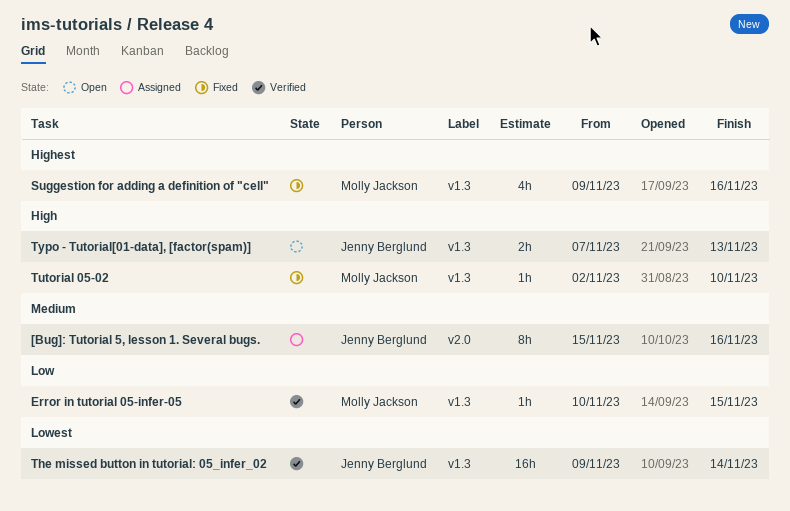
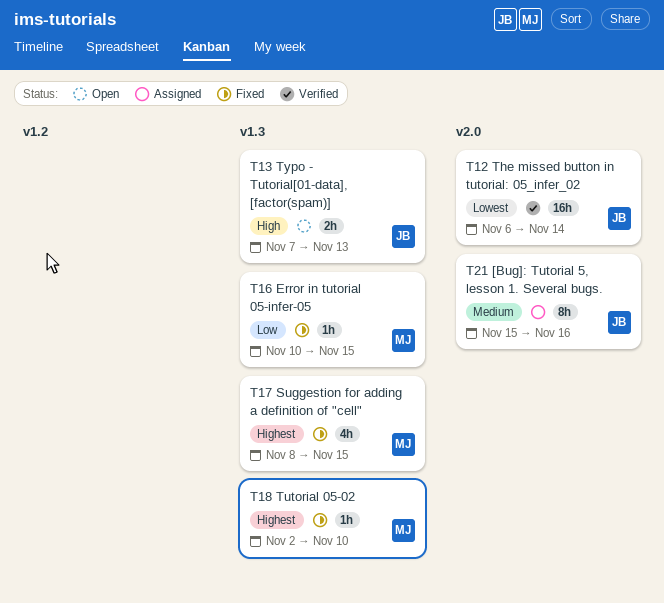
Error in tutorial 05-infer-05, status: Verified -> Fixed
Suggestion for adding a definition of "cell", start: Nov 9 -> Nov 8
Suggestion for adding a definition of "cell", due: Nov 16 -> Nov 15
The missed button in tutorial: 05_infer_02, label: v1.3 -> v2.0
The missed button in tutorial: 05_infer_02, start: Nov 9 -> Nov 6
Tutorial 05-02, priority: High -> Highest

